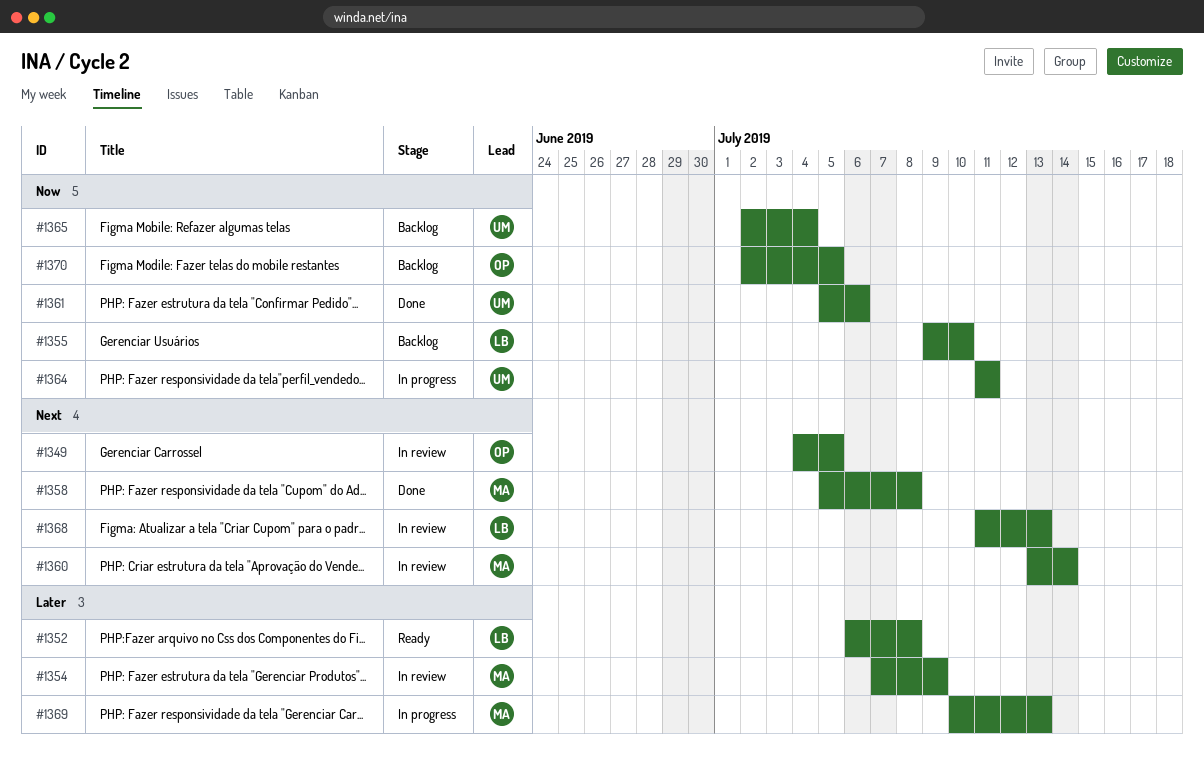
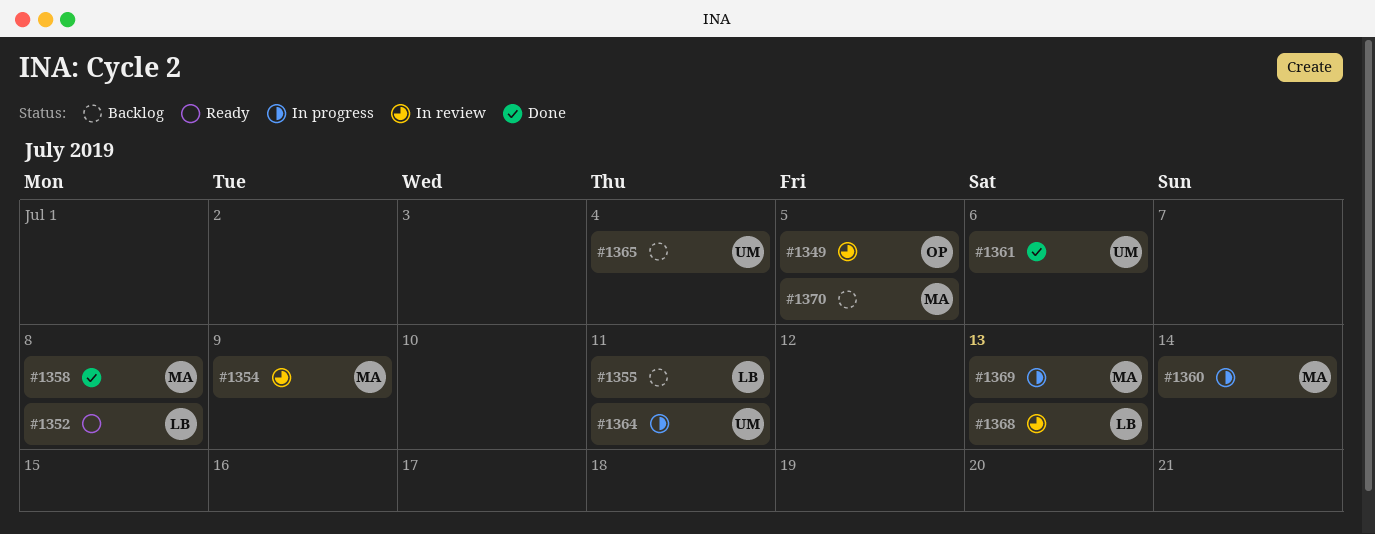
#1355, due: Jul 10 -> Jul 11
#1360, status: In review -> In progress
#1370, owner: OP -> MA

